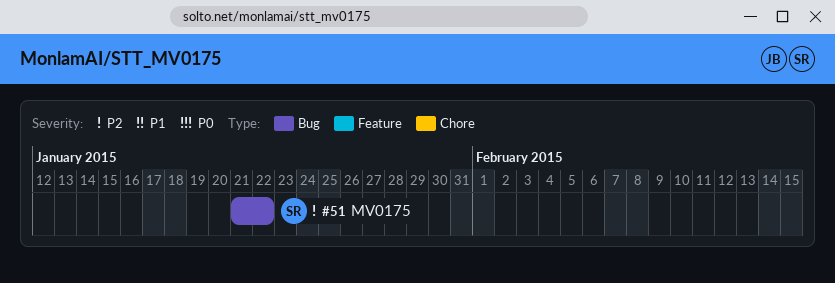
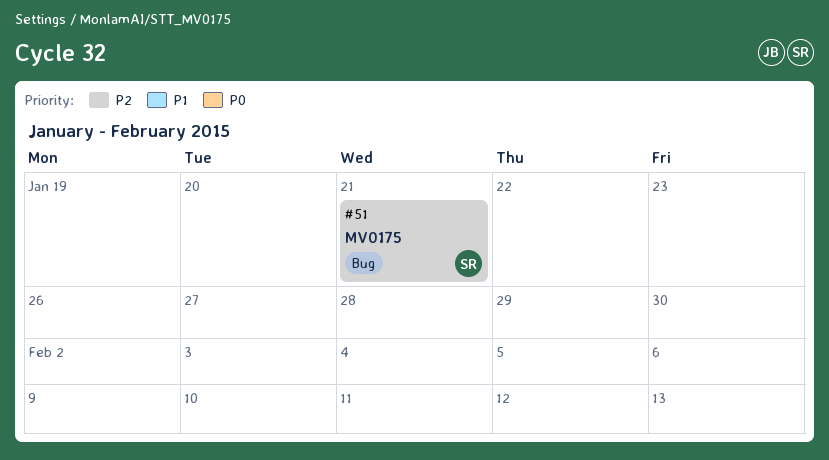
#51, due: Jan 22 -> Jan 21

